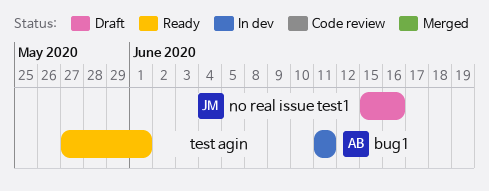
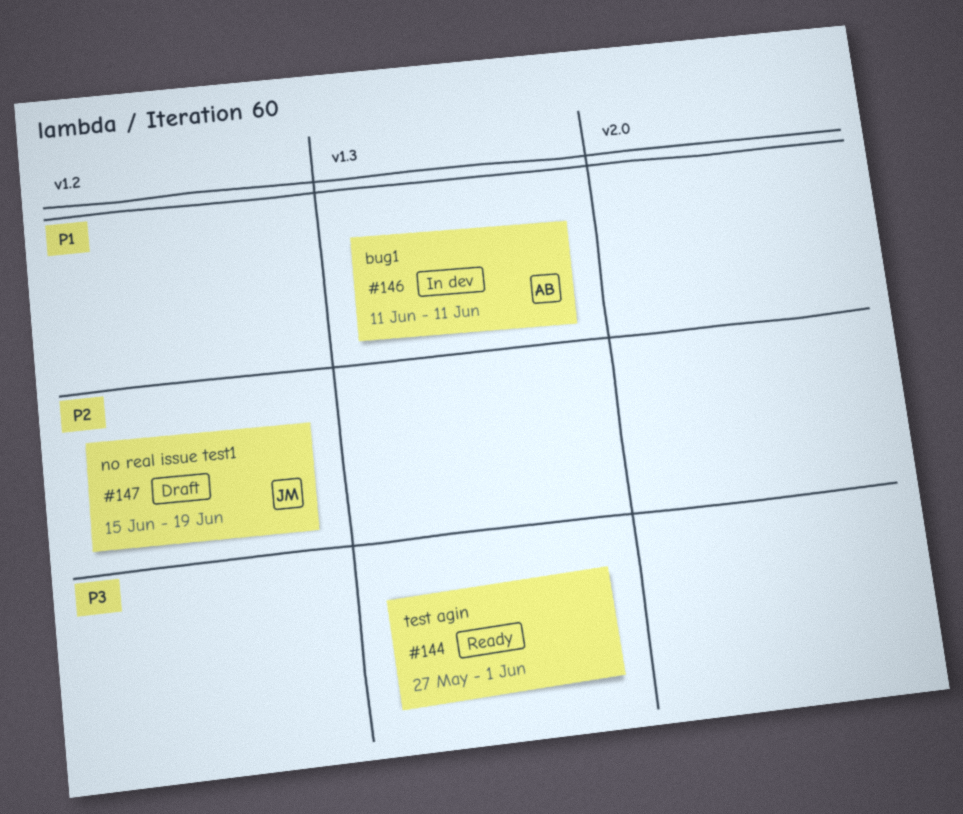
no real issue test1, due: Jun 16 -> Jun 19

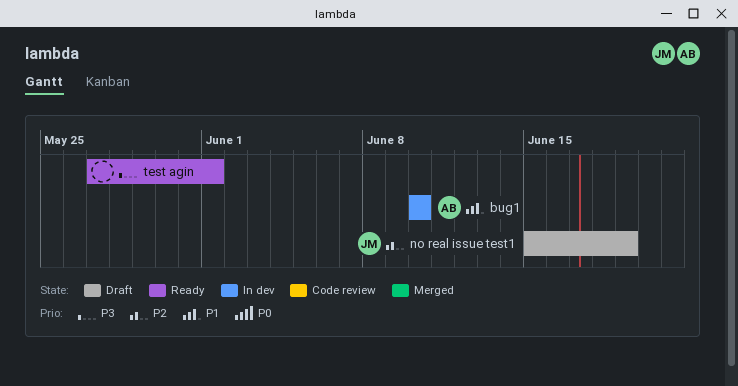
bug1, start: Jun 11 -> Jun 10
bug1, due: Jun 11 -> Jun 10

